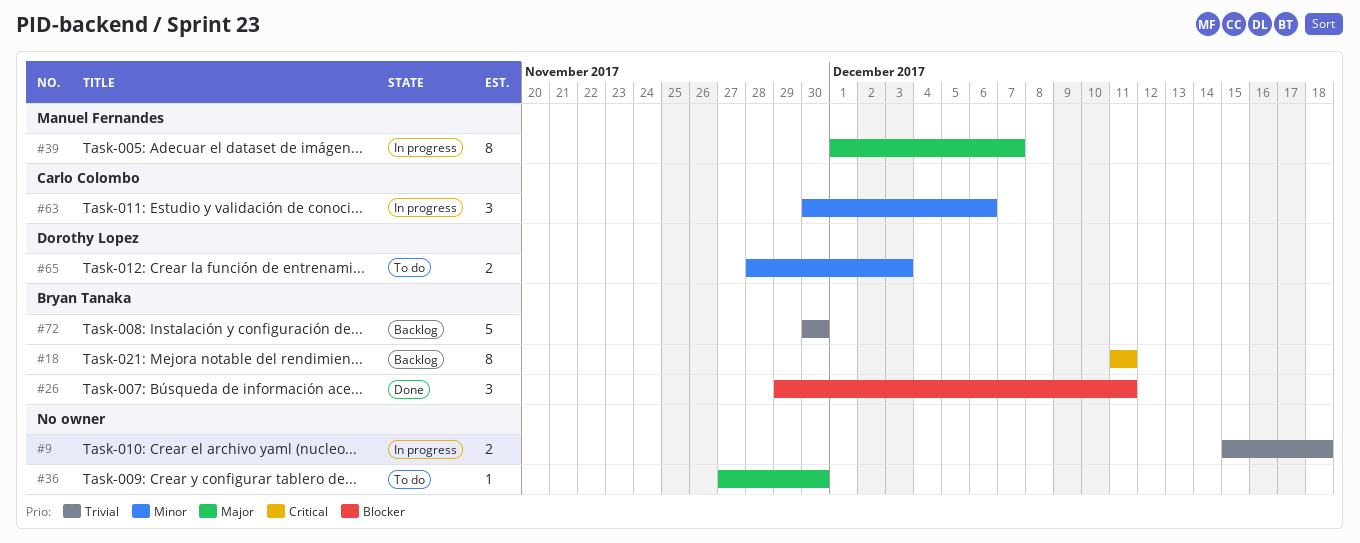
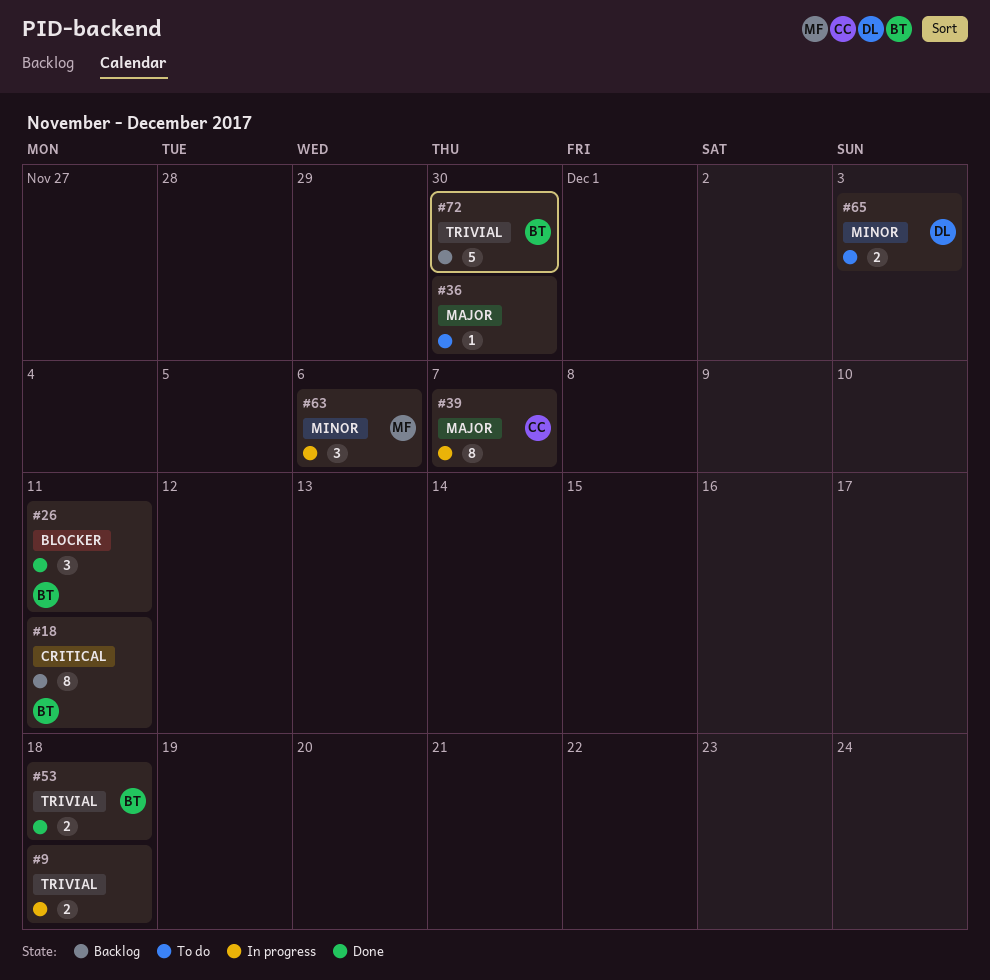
#39, owner: Manuel Fernandes -> Carlo Colombo
#53: none -> present
#63, owner: Carlo Colombo -> Manuel Fernandes

